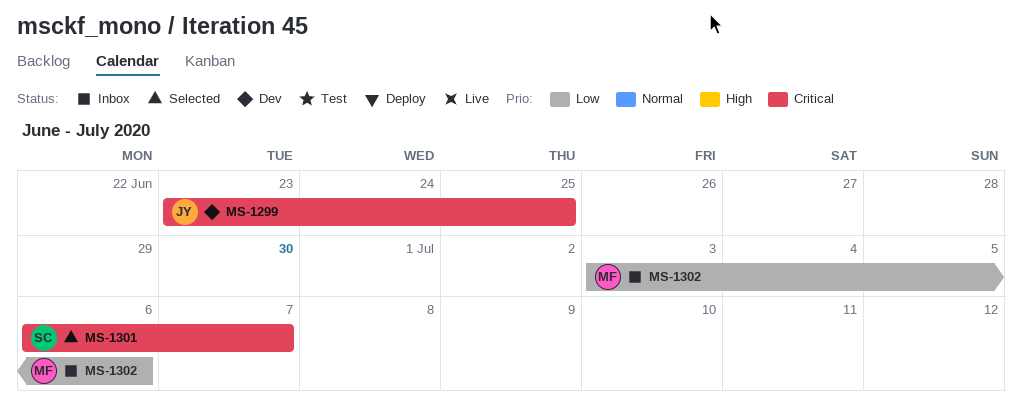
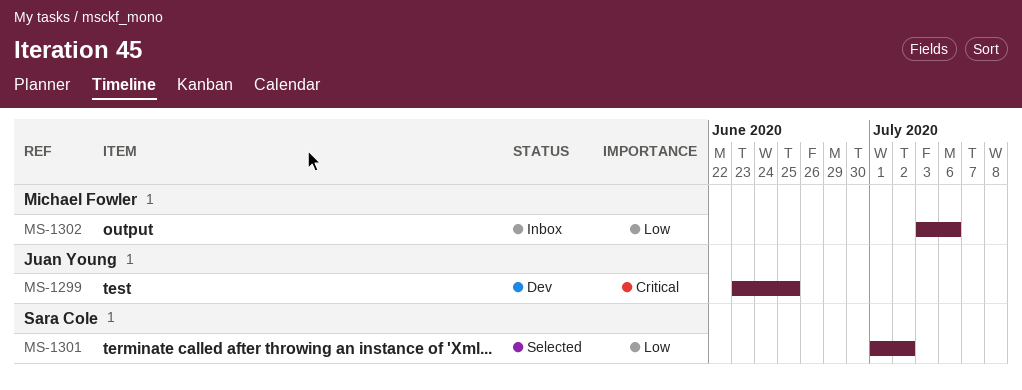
MS-1301, priority: Critical -> Low
MS-1301, start: Jul 6 -> Jul 1
MS-1301, due: Jul 7 -> Jul 2

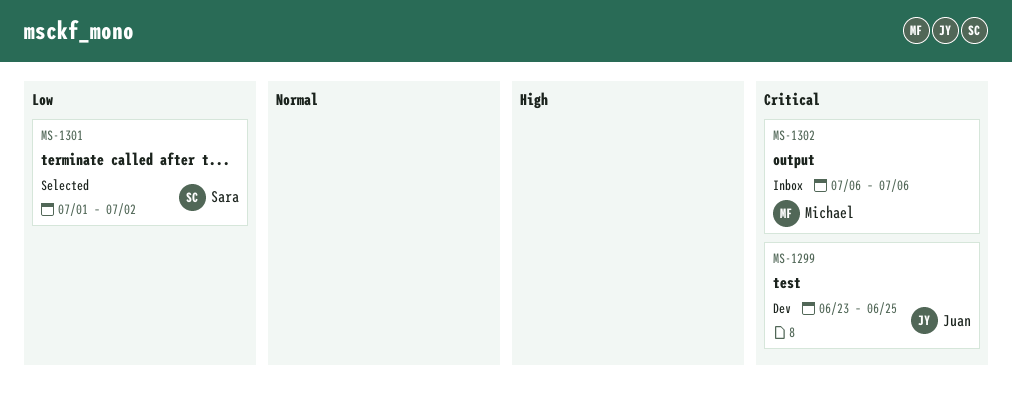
MS-1302, priority: Low -> Critical
MS-1302, start: Jul 3 -> Jul 6

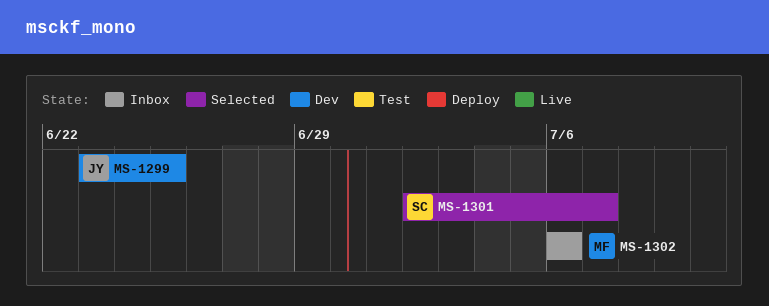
MS-1301, start: Jul 1 -> Jul 2
MS-1301, due: Jul 2 -> Jul 7

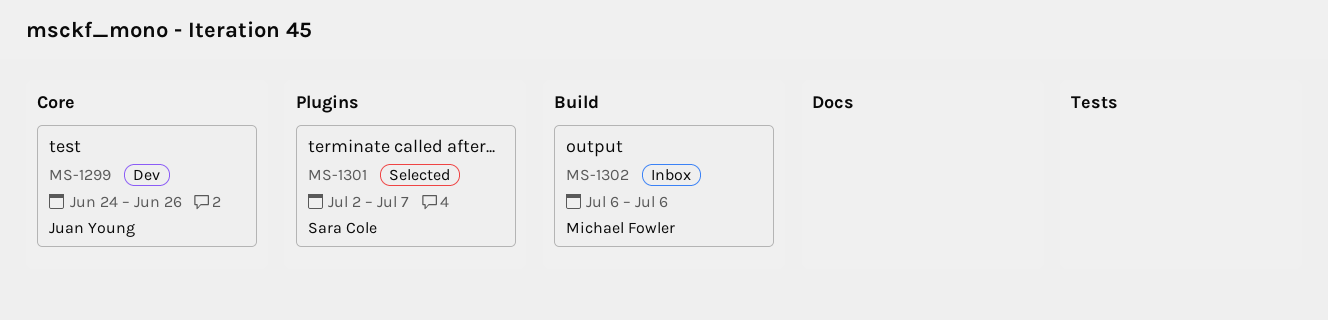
MS-1299, start: Jun 23 -> Jun 24
MS-1299, due: Jun 25 -> Jun 26

